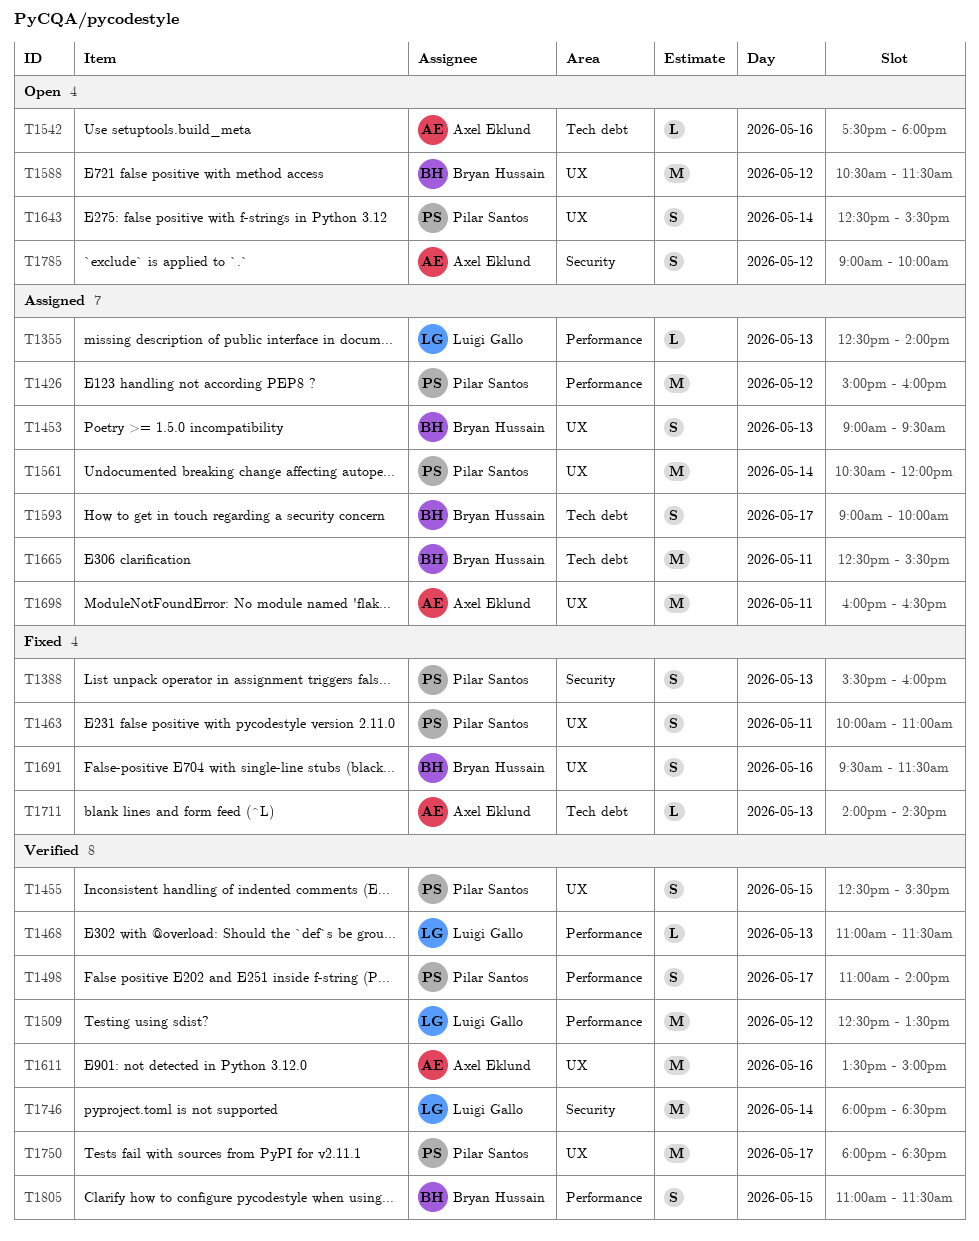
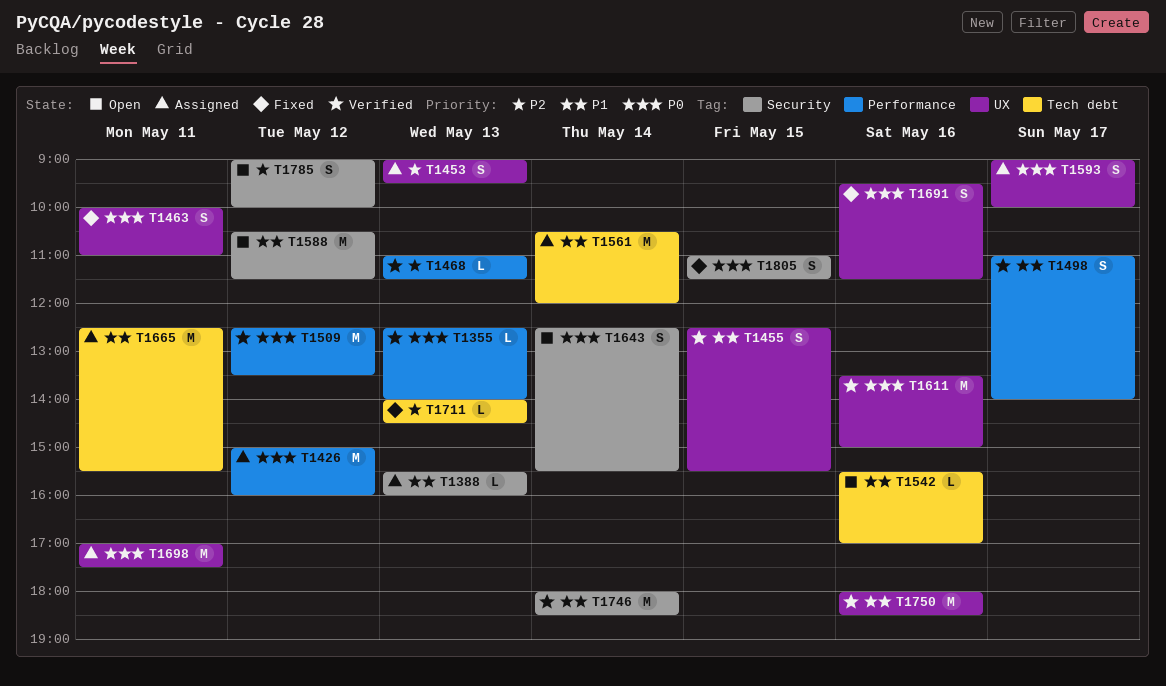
T1355, status: Assigned -> Verified
T1388, status: Fixed -> Assigned
T1388, estimate: S -> L
T1542, begins: 17:30 -> 15:30
T1542, ends: 18:00 -> 17:00
T1561, label: UX -> Tech debt
T1588, label: UX -> Security
T1593, label: Tech debt -> UX
T1643, label: UX -> Security
T1698, begins: 16:00 -> 17:00
T1698, ends: 16:30 -> 17:30
T1750, day: May 17 -> May 16
T1805, status: Verified -> Fixed
T1805, label: Performance -> Security

